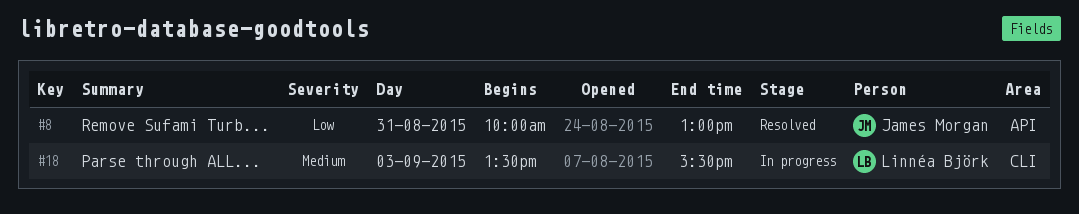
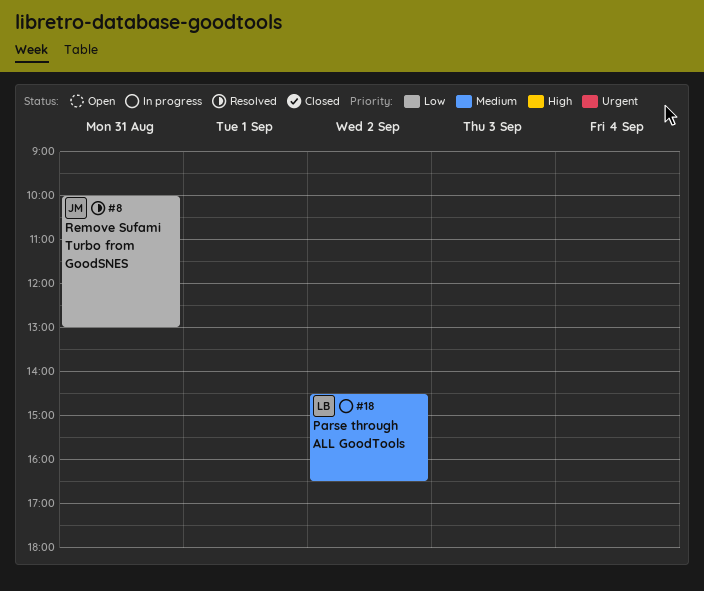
#18, day: Sep 3 -> Sep 2
#18, begins: 13:30 -> 14:30
#18, ends: 15:30 -> 16:30

